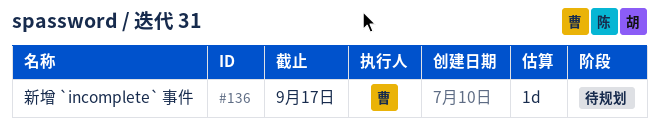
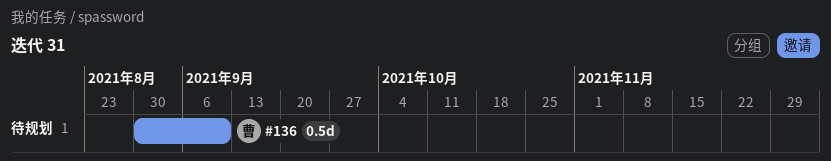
#136, estimate: 1d -> 0.5d
#136, due: Sep 17 -> Sep 10

